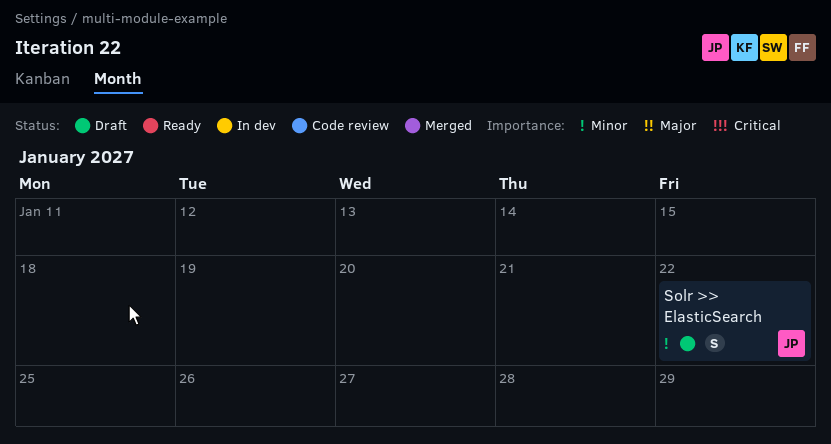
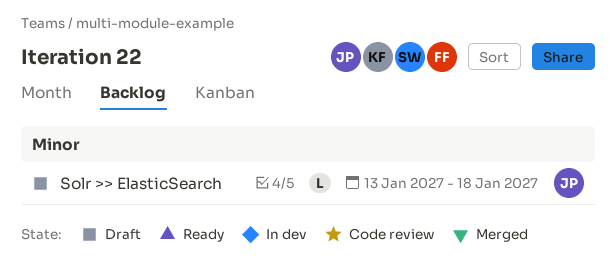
Solr >> ElasticSearch, estimate: S -> L
Solr >> ElasticSearch, due: Jan 22 -> Jan 18

